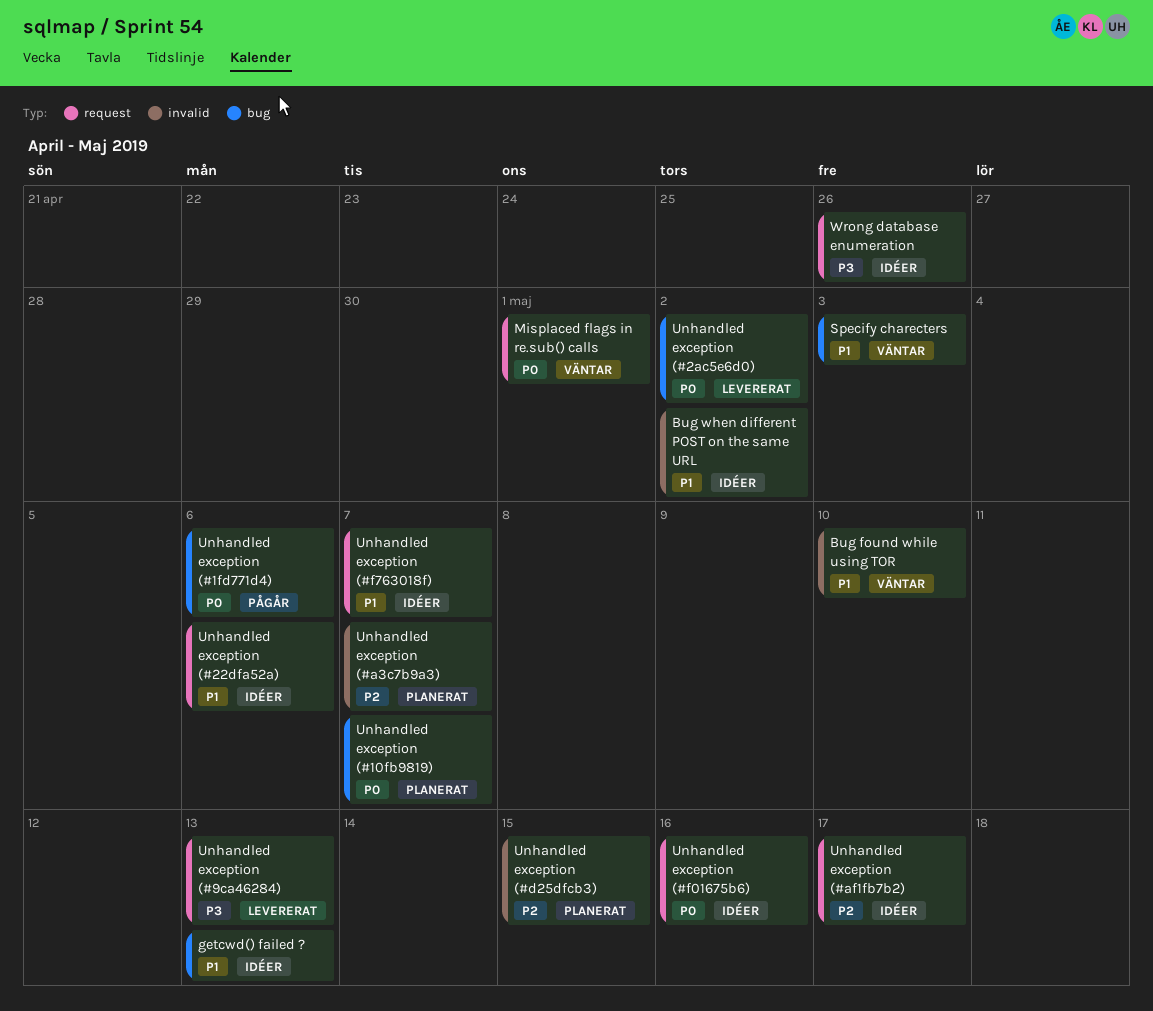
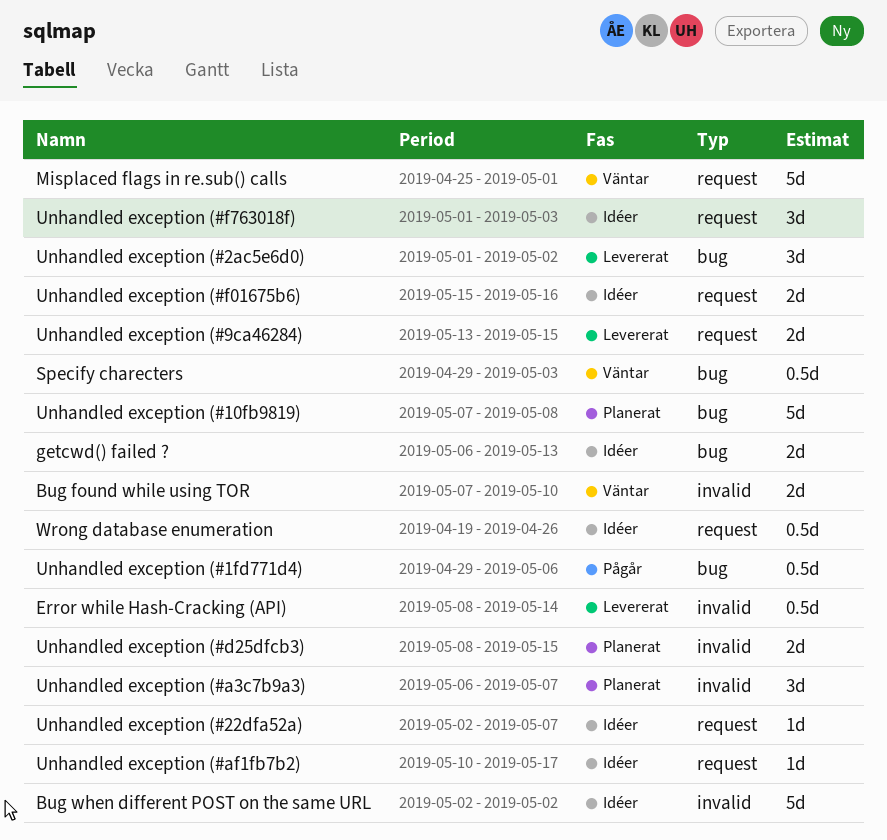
Error while Hash-Cracking (API): none -> present
Unhandled exception (#10fb9819), due: May 7 -> May 8
Unhandled exception (#22dfa52a), due: May 6 -> May 7
Unhandled exception (#9ca46284), due: May 13 -> May 15
Unhandled exception (#f763018f), due: May 7 -> May 3

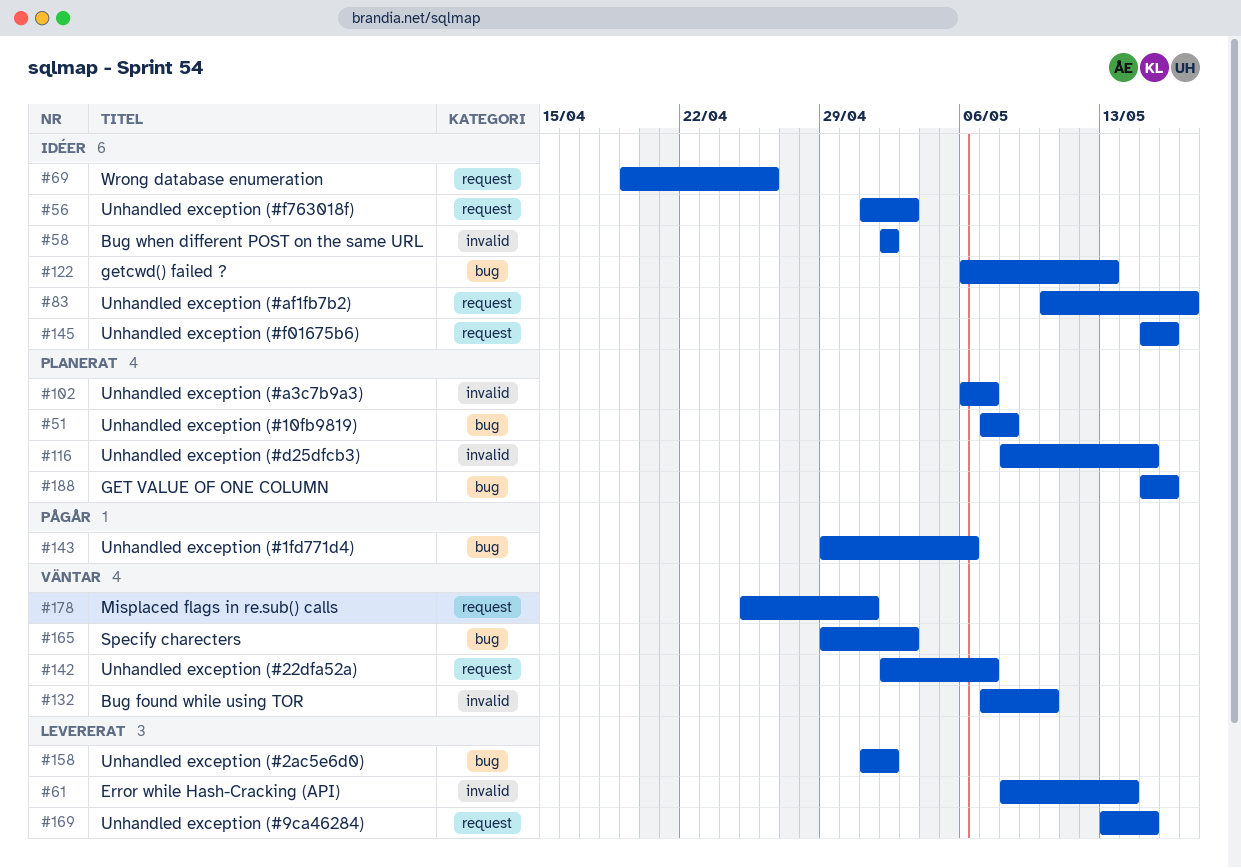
GET VALUE OF ONE COLUMN: none -> present
Unhandled exception (#22dfa52a), status: Idéer -> Väntar

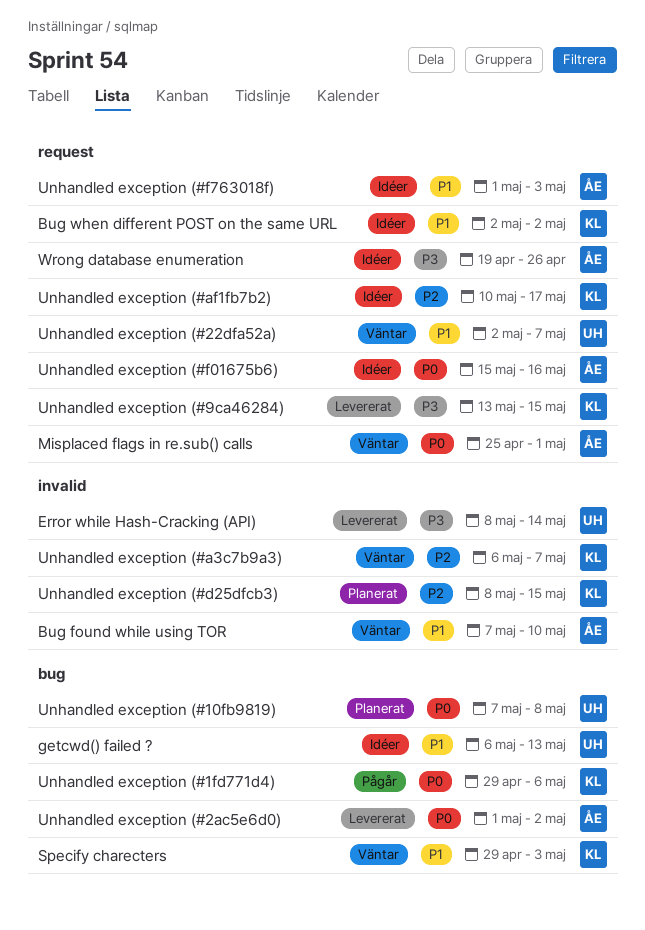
Bug when different POST on the same URL, label: invalid -> request
GET VALUE OF ONE COLUMN: present -> none
Unhandled exception (#a3c7b9a3), status: Planerat -> Väntar

